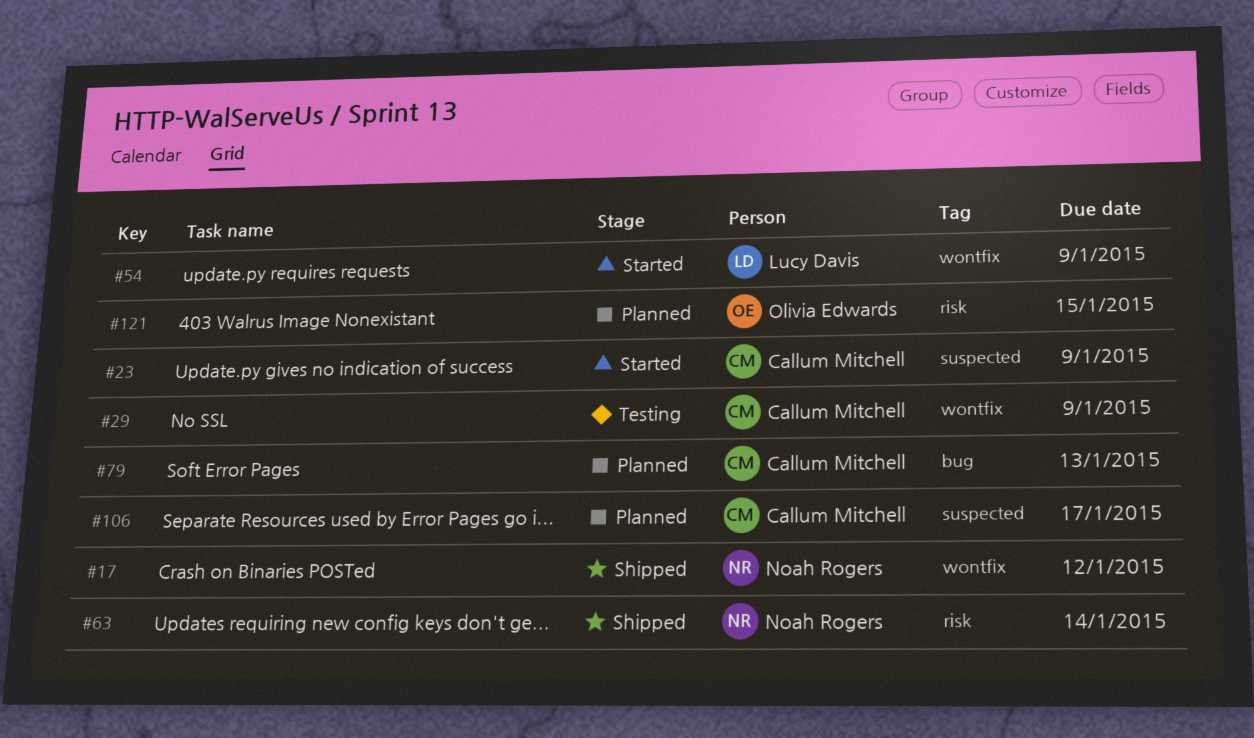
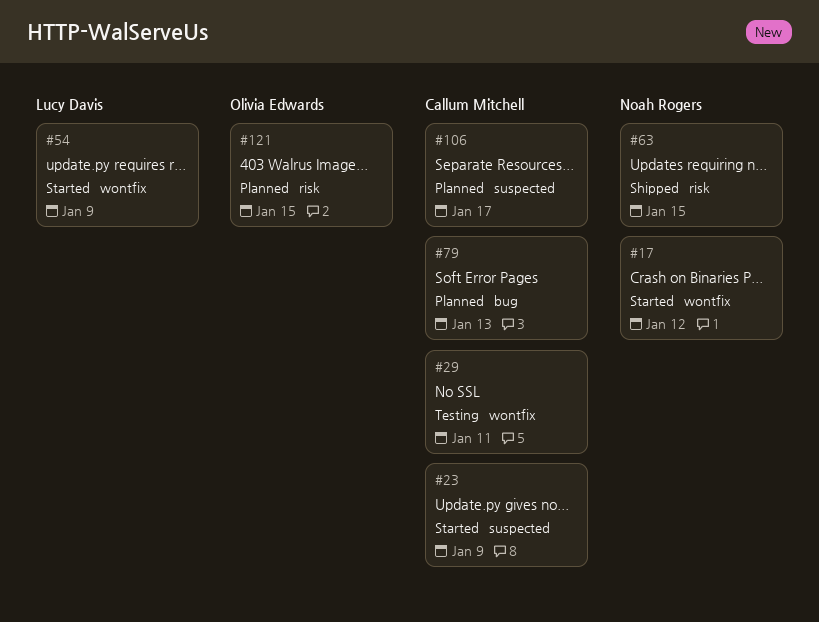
#17, status: Shipped -> Started
#29, due: Jan 9 -> Jan 11
#63, due: Jan 14 -> Jan 15

